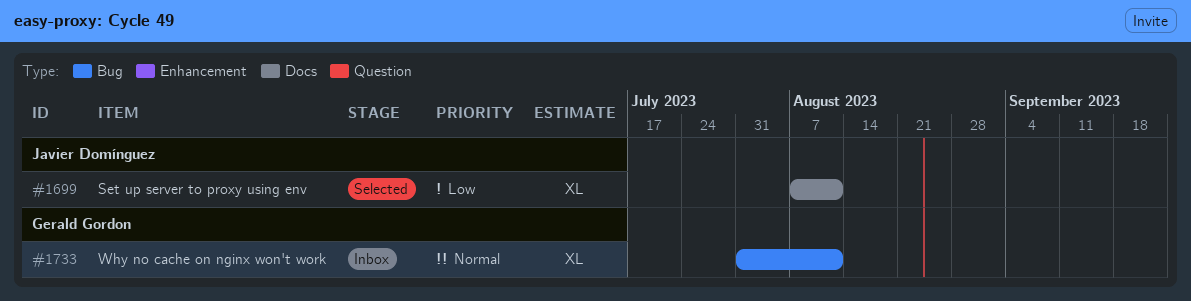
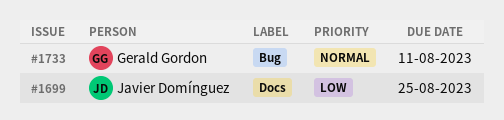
#1699, due: Aug 11 -> Aug 25

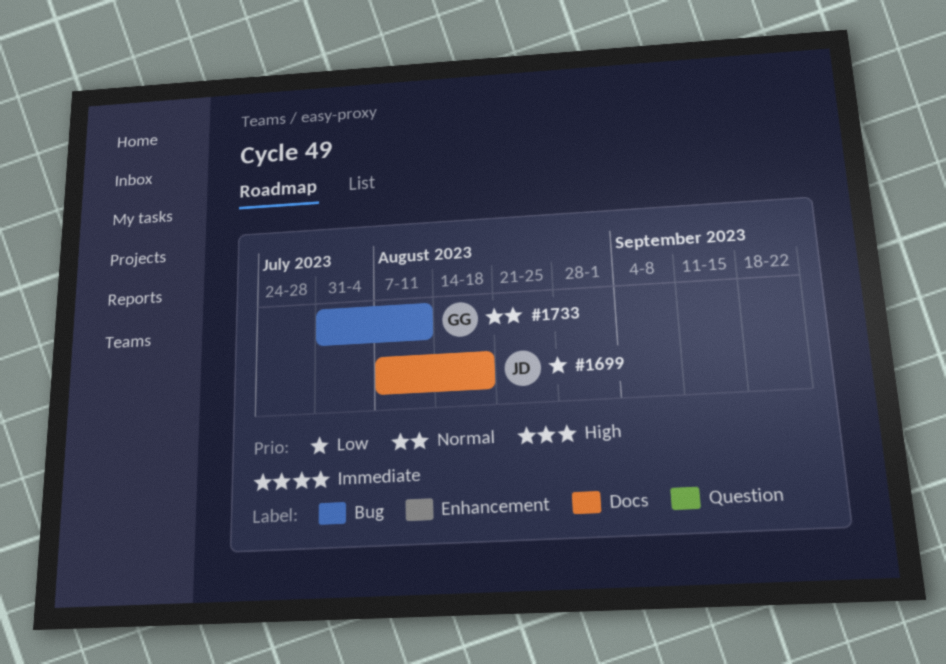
#1699, due: Aug 25 -> Aug 18

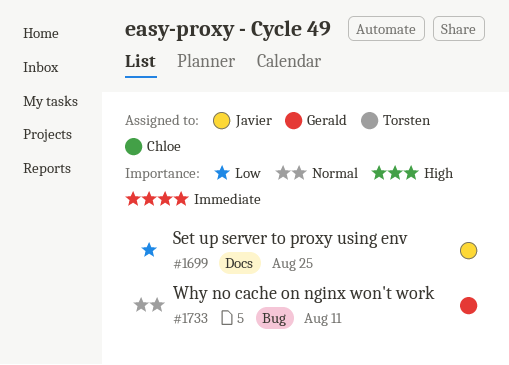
#1699, due: Aug 18 -> Aug 25

